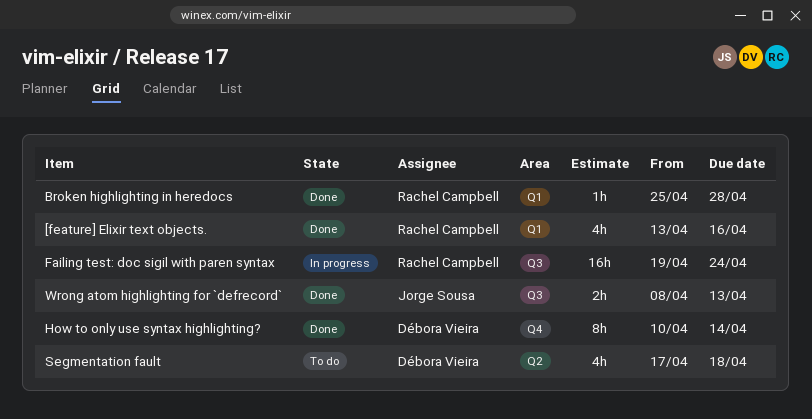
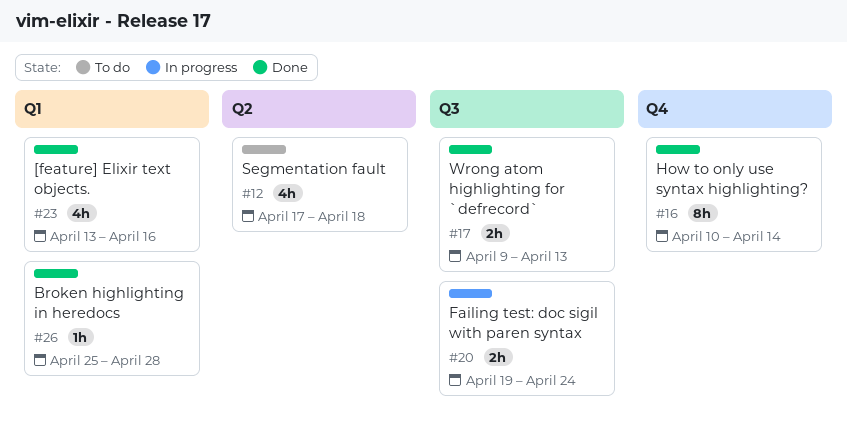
Failing test: doc sigil with paren syntax, estimate: 16h -> 2h
Wrong atom highlighting for `defrecord`, start: Apr 8 -> Apr 9

